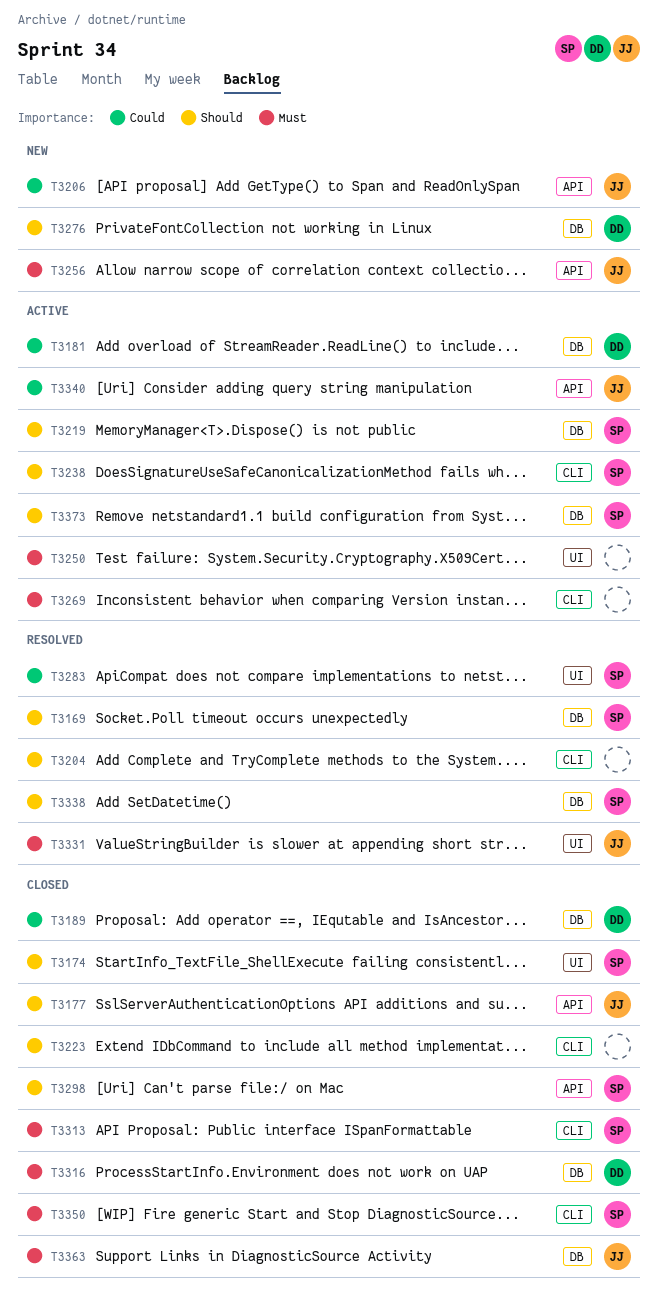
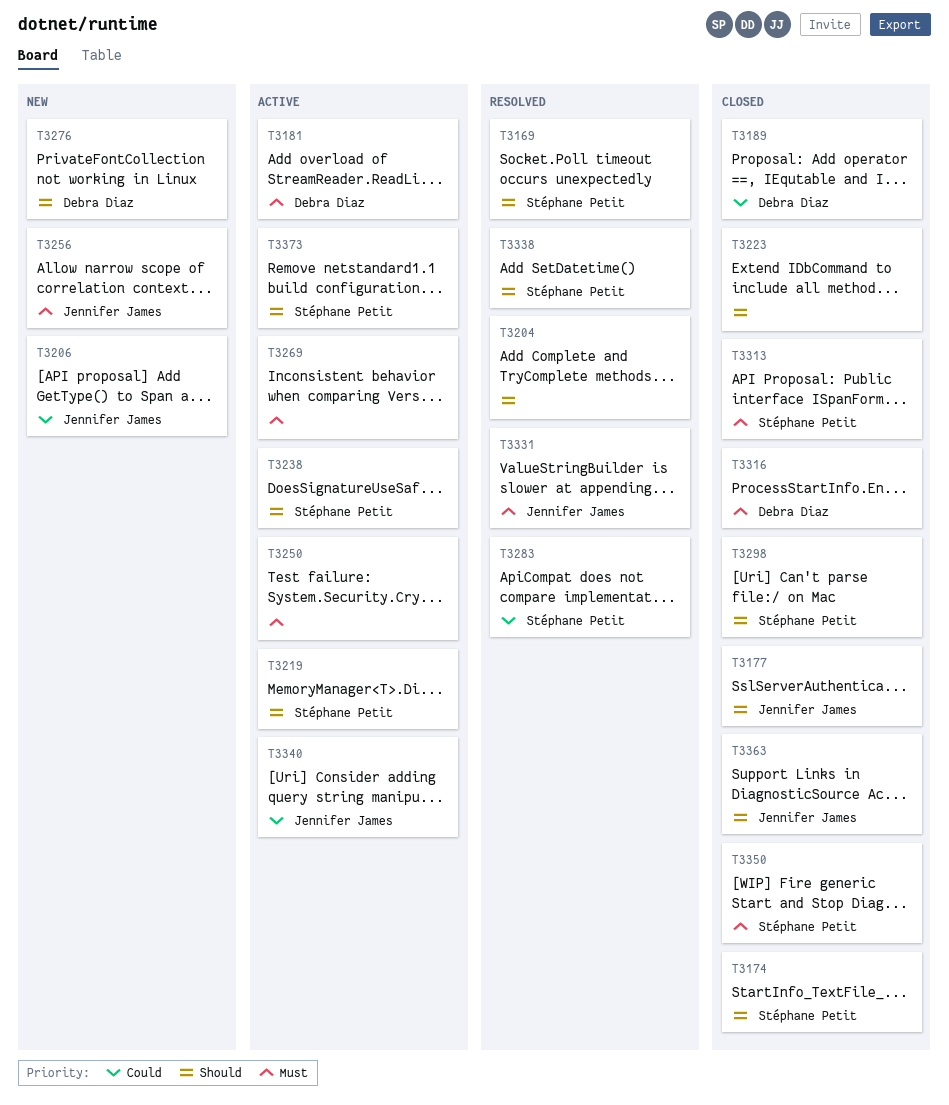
T3181, priority: Could -> Must
T3363, priority: Must -> Should

